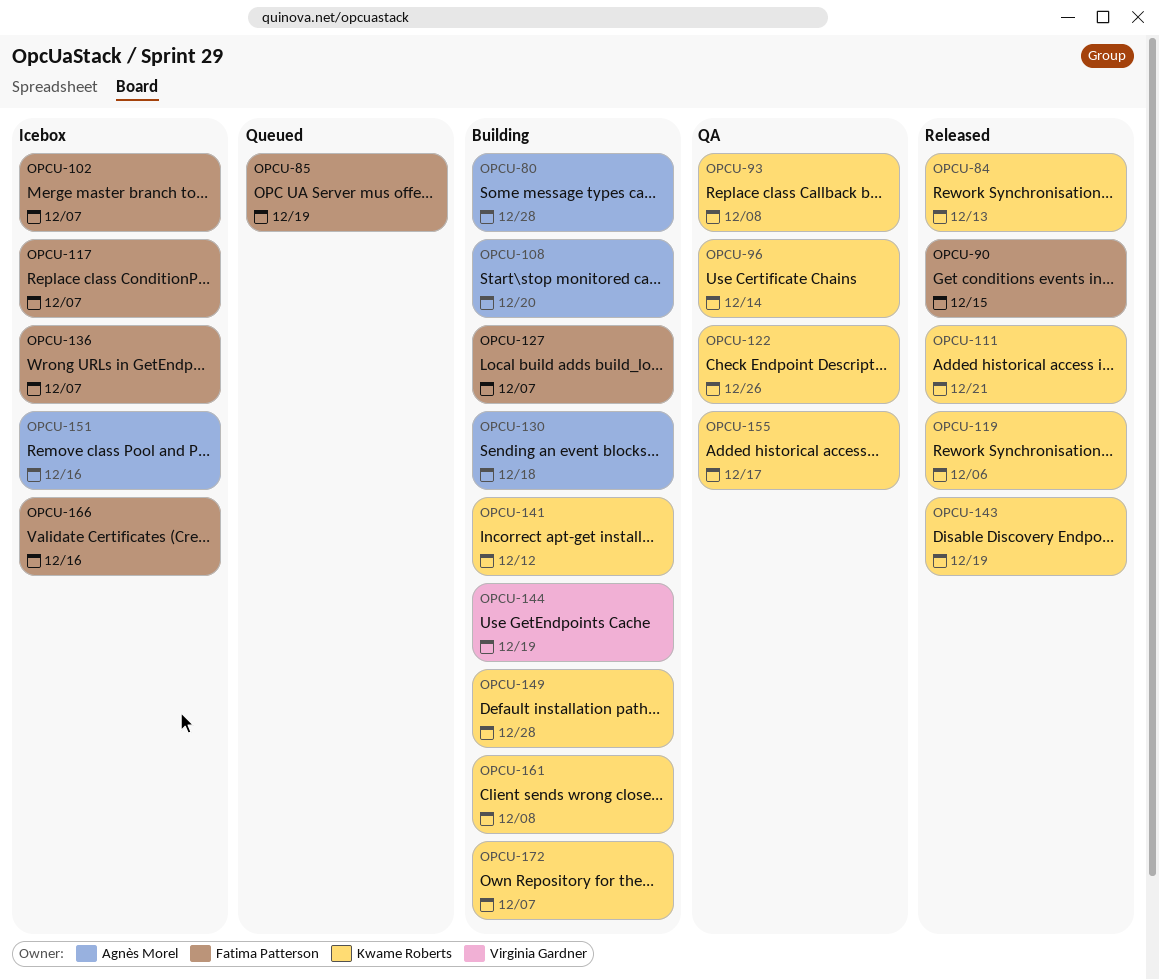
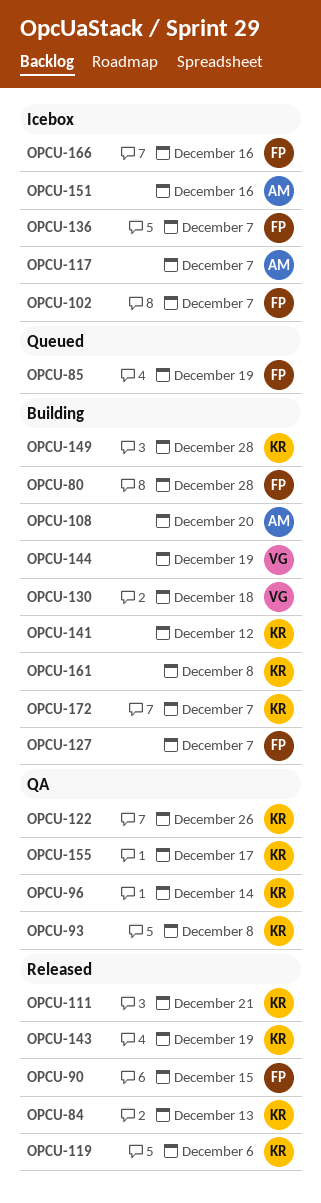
OPCU-80, owner: Agnès Morel -> Fatima Patterson
OPCU-117, owner: Fatima Patterson -> Agnès Morel
OPCU-130, owner: Agnès Morel -> Virginia Gardner

